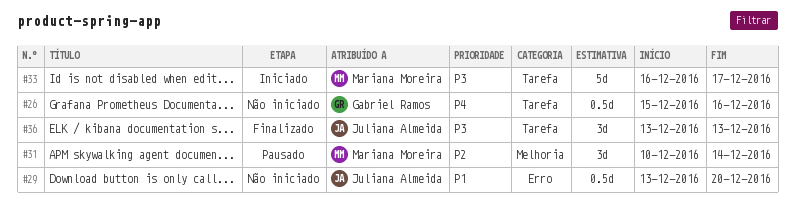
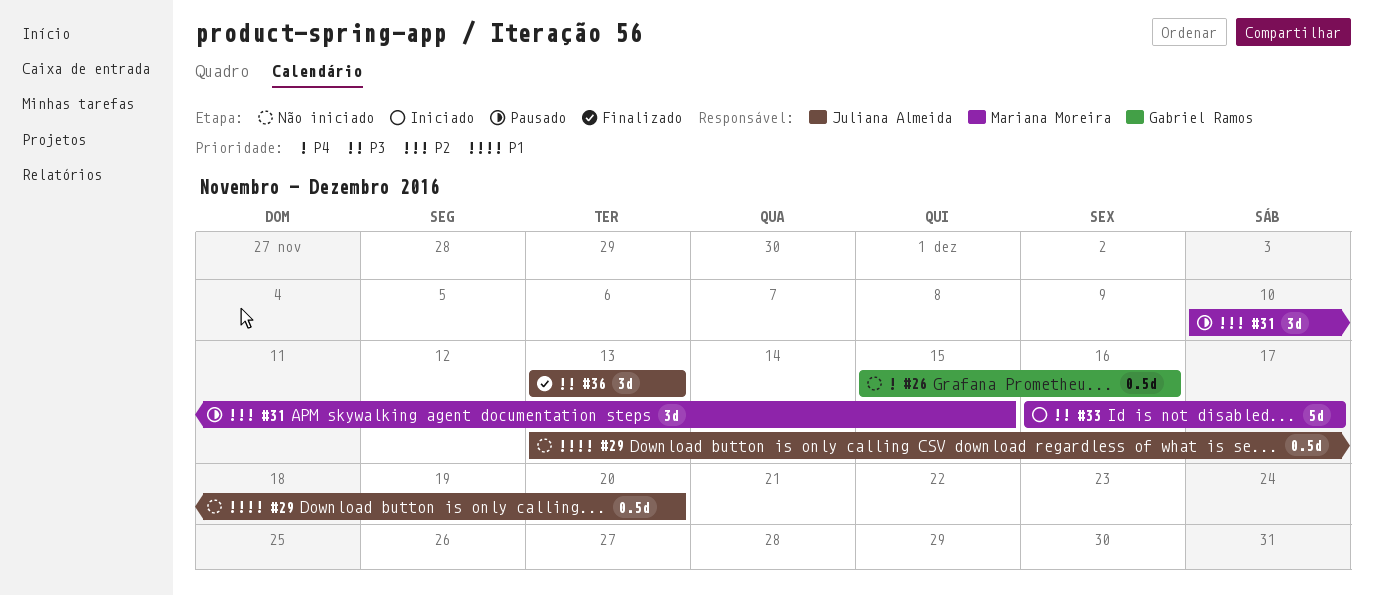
#31, due: Dec 14 -> Dec 15

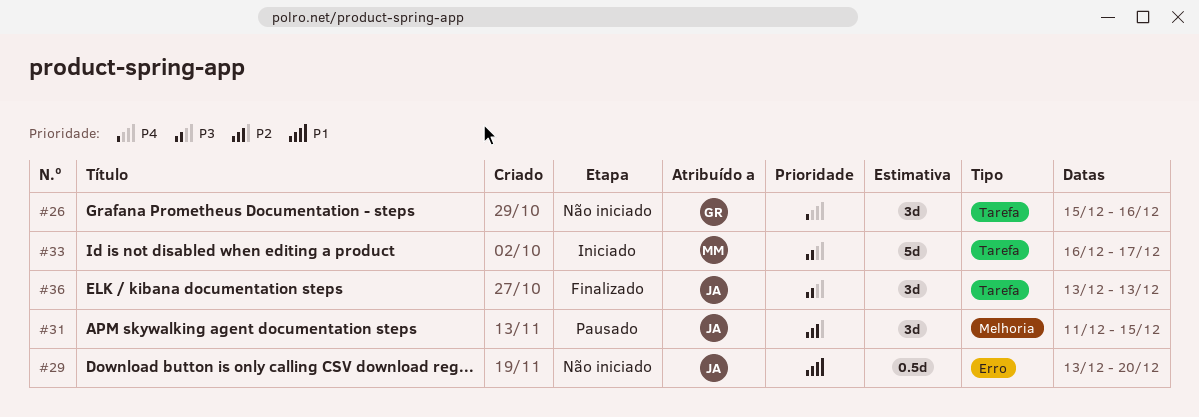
#26, estimate: 0.5d -> 3d
#31, owner: Mariana Moreira -> Juliana Almeida
#31, start: Dec 10 -> Dec 11

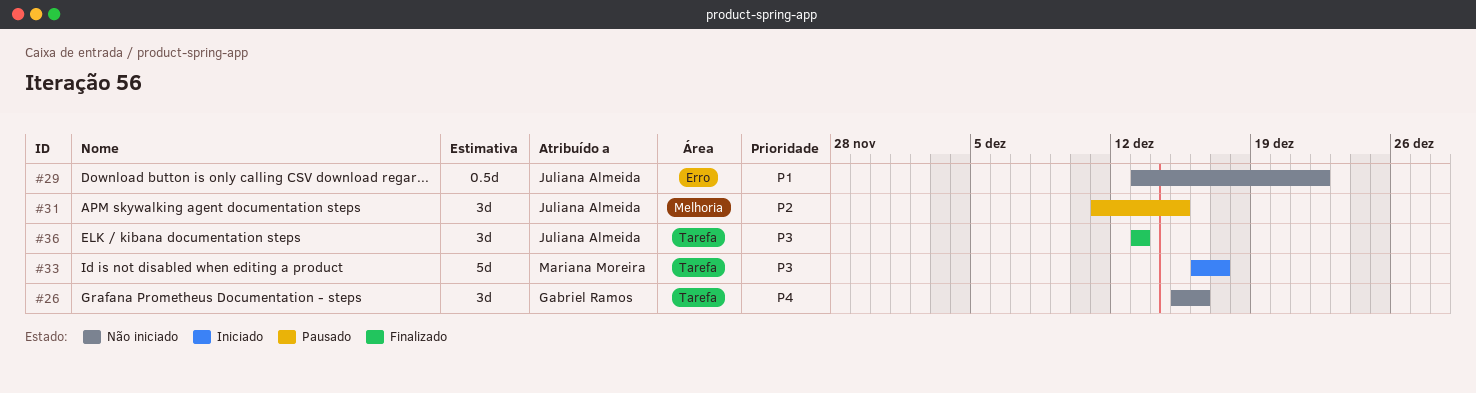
#29, due: Dec 20 -> Dec 22

